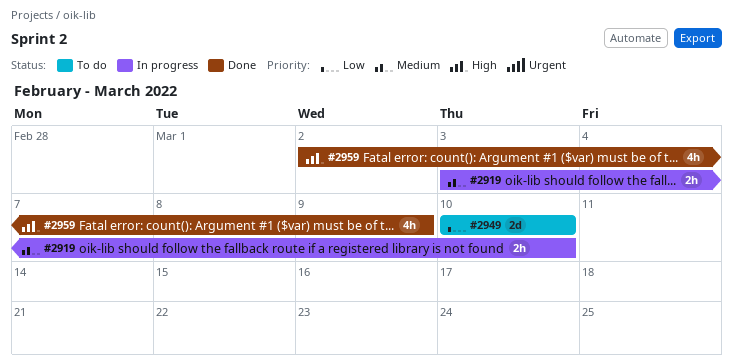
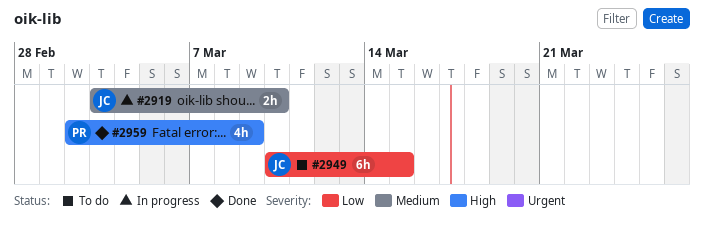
#2949, estimate: 2d -> 6h
#2949, due: Mar 10 -> Mar 15

